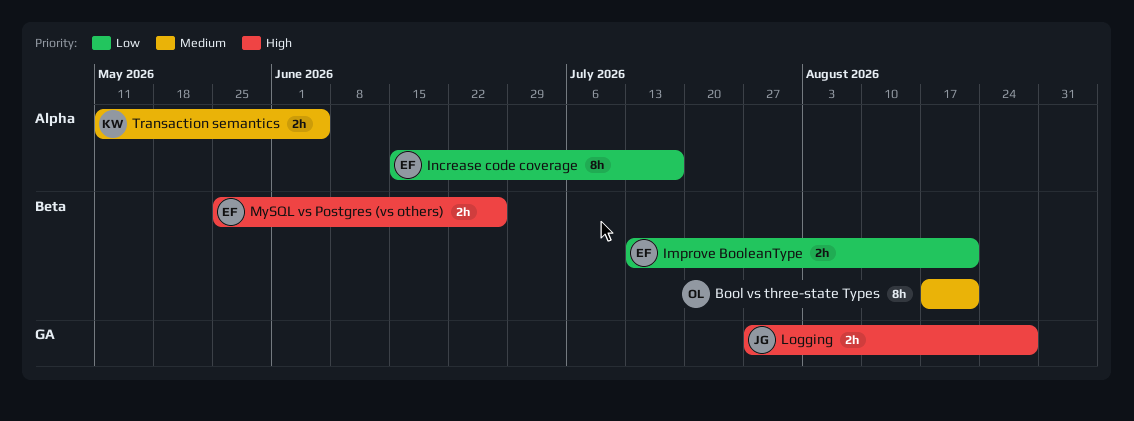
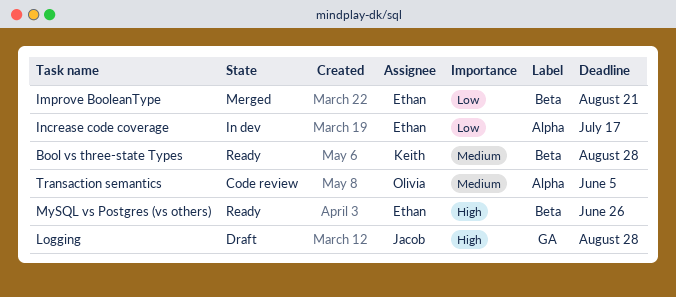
Bool vs three-state Types, owner: Olivia -> Keith
Bool vs three-state Types, due: Aug 21 -> Aug 28
Transaction semantics, owner: Keith -> Olivia

